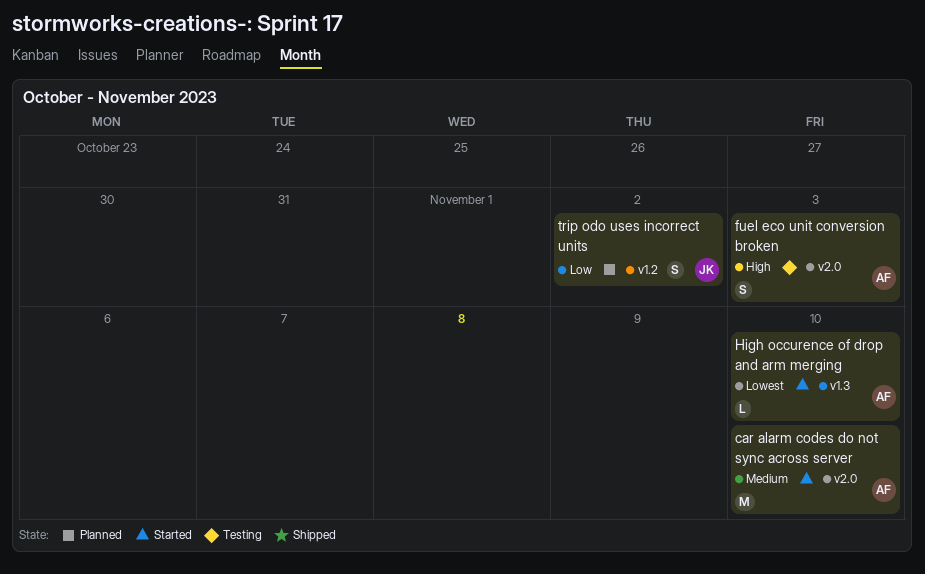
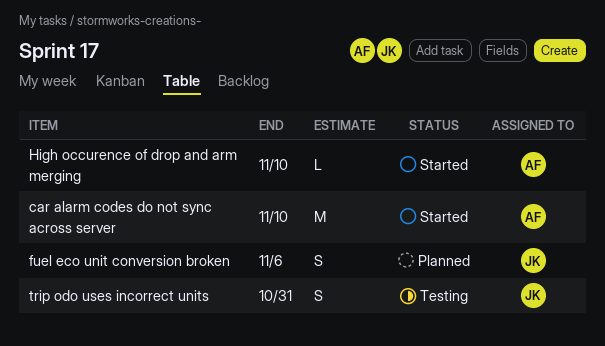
fuel eco unit conversion broken, status: Testing -> Planned
fuel eco unit conversion broken, owner: AF -> JK
fuel eco unit conversion broken, due: Nov 3 -> Nov 6
trip odo uses incorrect units, status: Planned -> Testing
trip odo uses incorrect units, due: Nov 2 -> Oct 31

